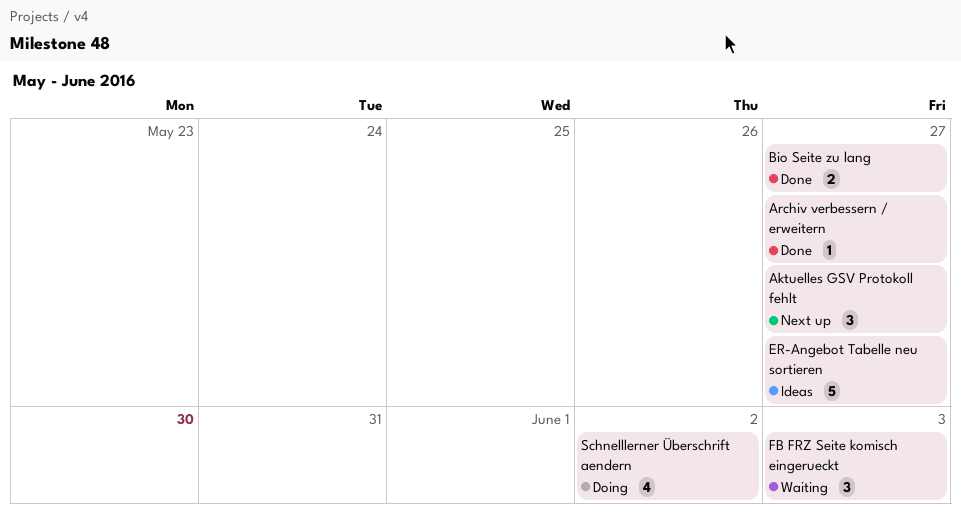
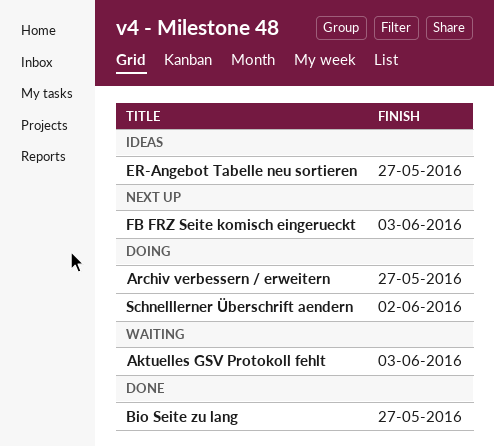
Aktuelles GSV Protokoll fehlt, status: Next up -> Waiting
Aktuelles GSV Protokoll fehlt, due: May 27 -> Jun 3
Archiv verbessern / erweitern, status: Done -> Doing
FB FRZ Seite komisch eingerueckt, status: Waiting -> Next up

